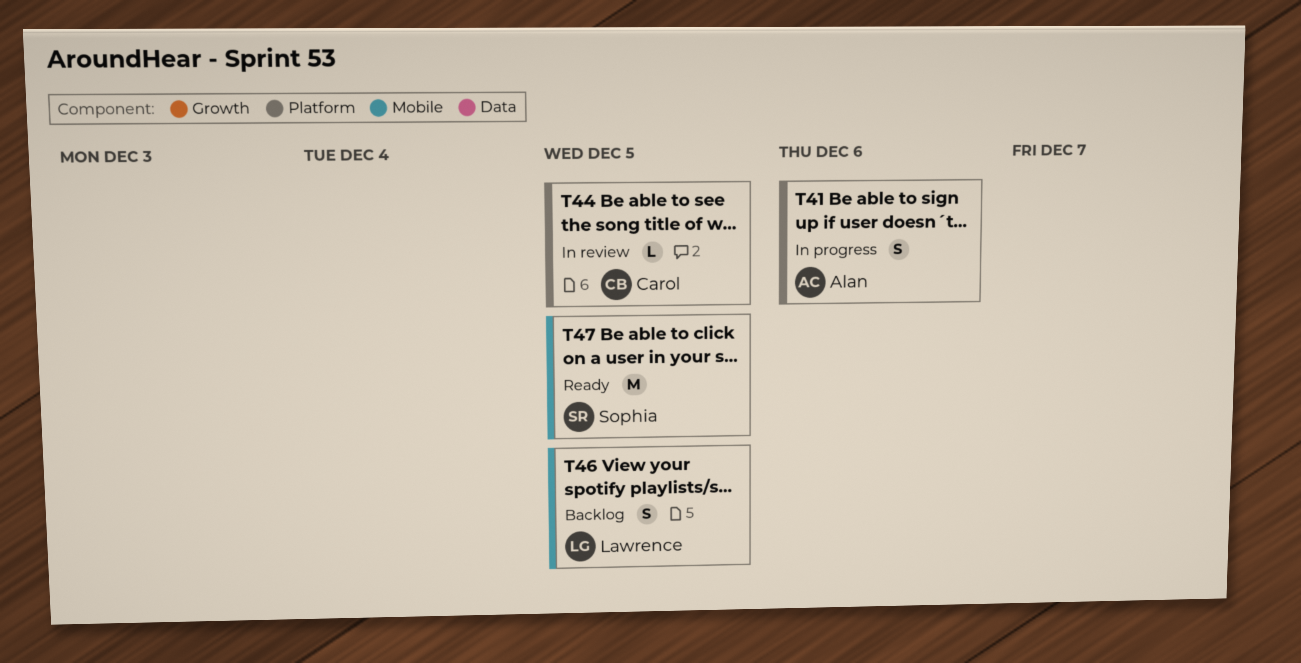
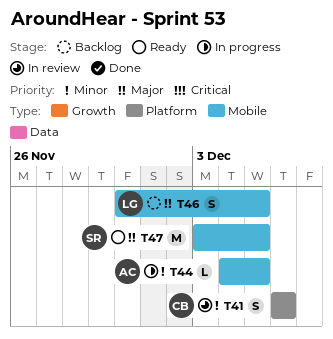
T41, status: In progress -> In review
T41, owner: Alan -> Carol
T44, status: In review -> In progress
T44, owner: Carol -> Alan
T44, label: Platform -> Mobile

